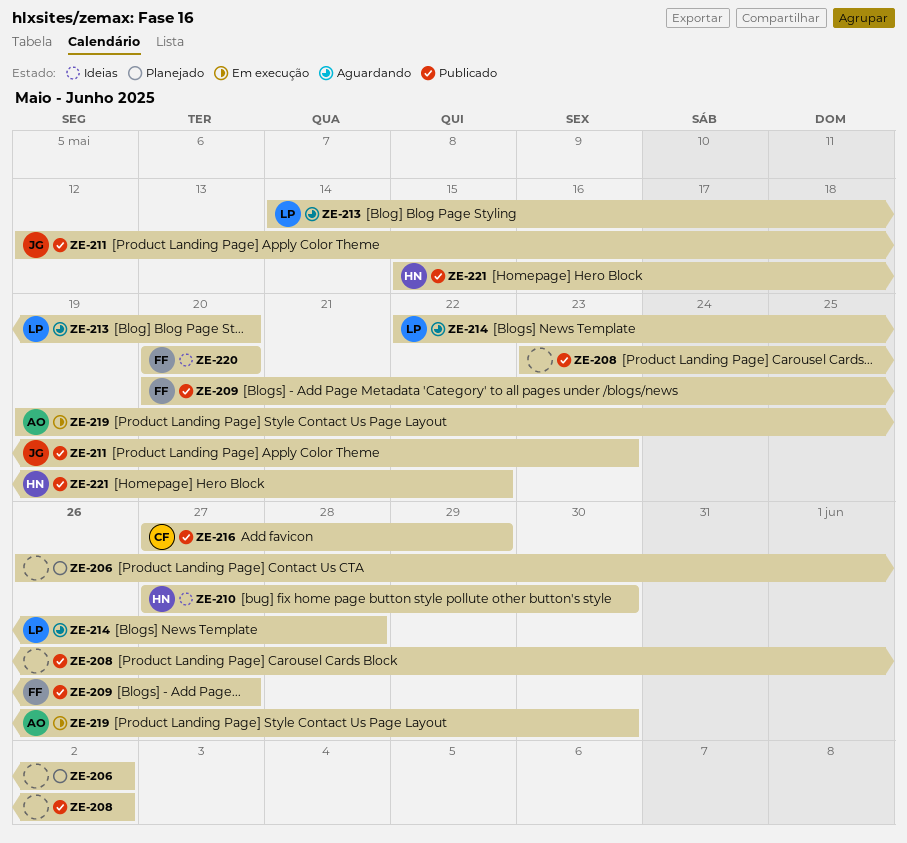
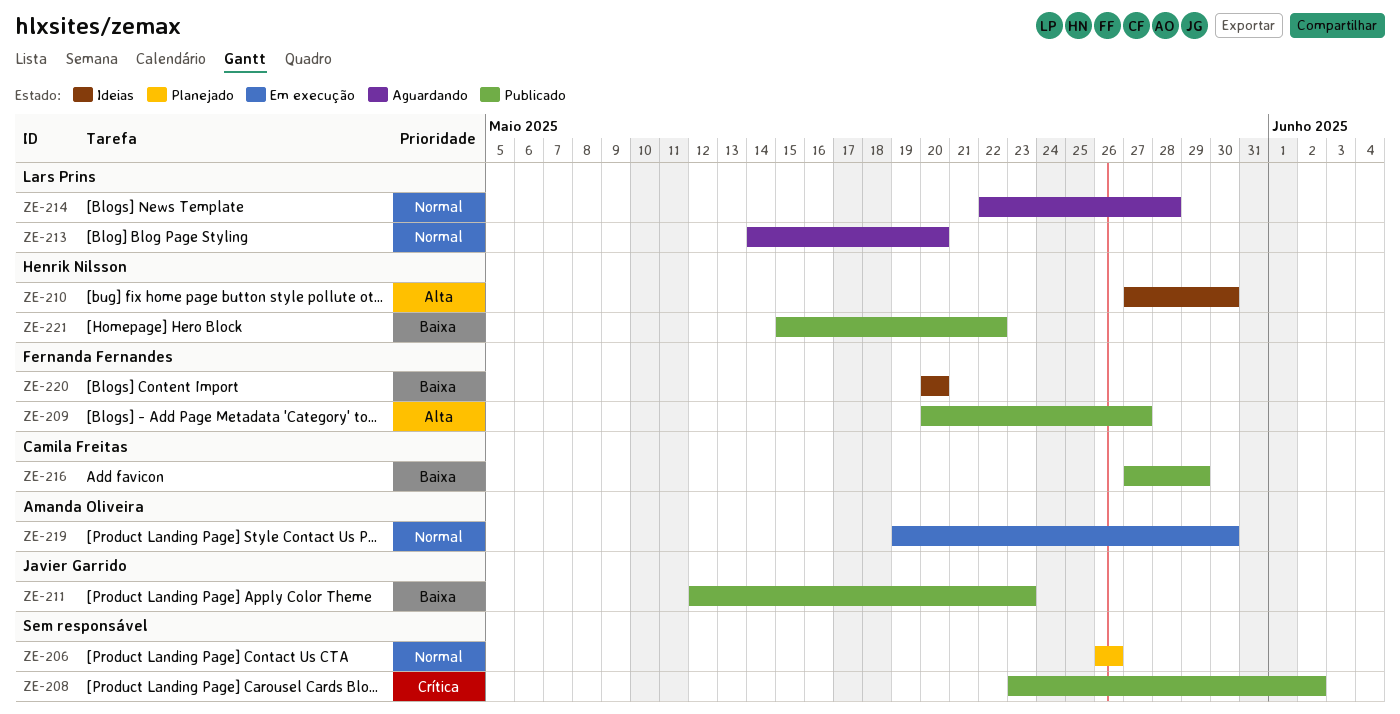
ZE-206, due: Jun 2 -> May 26

